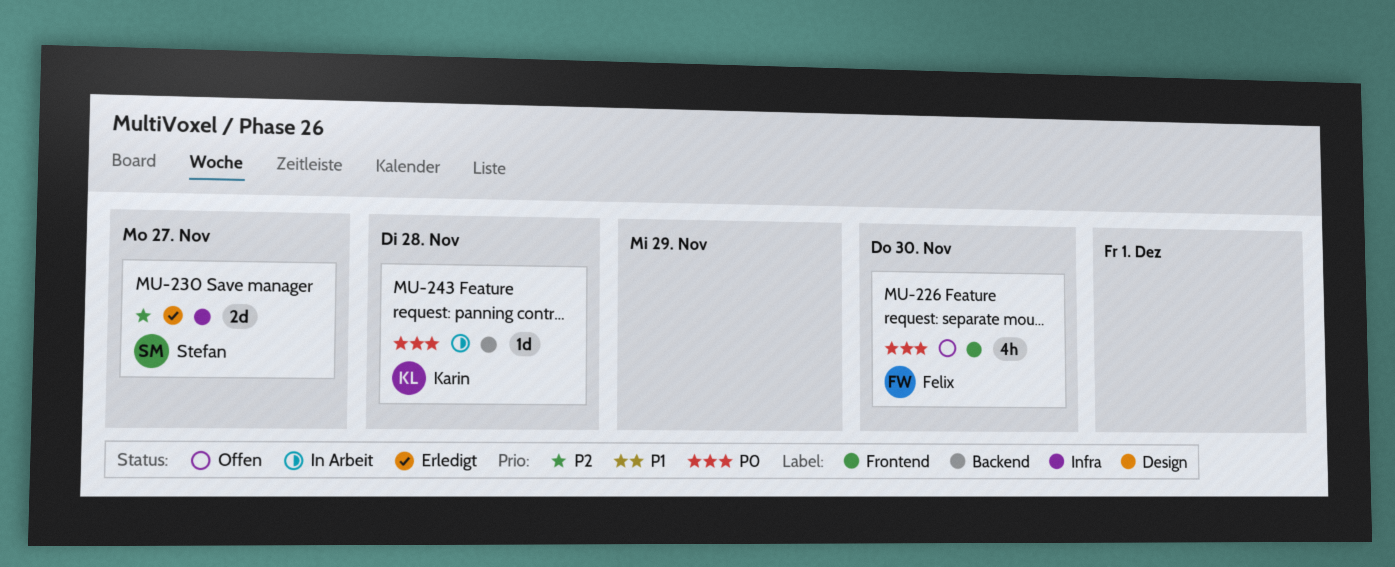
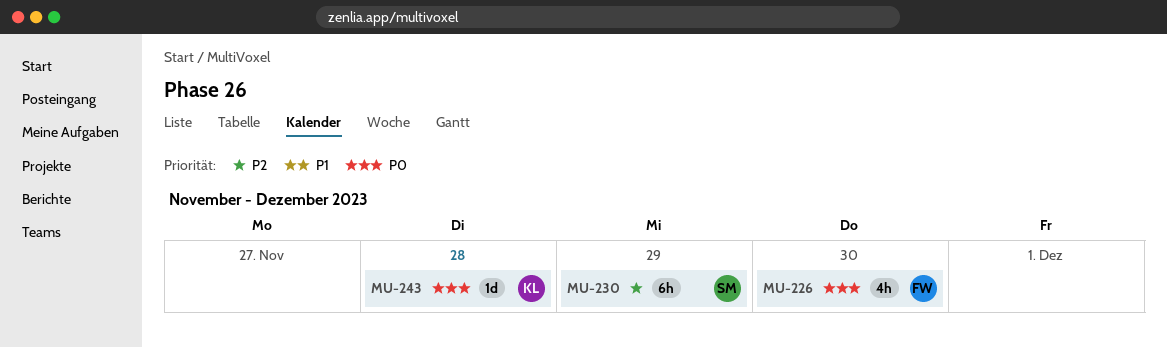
MU-230, estimate: 2d -> 6h
MU-230, due: Nov 27 -> Nov 29

